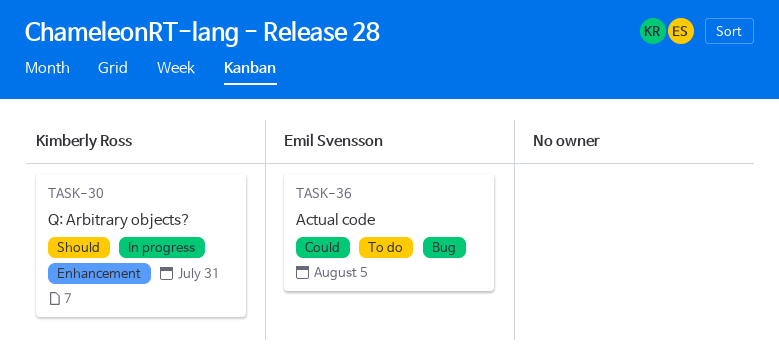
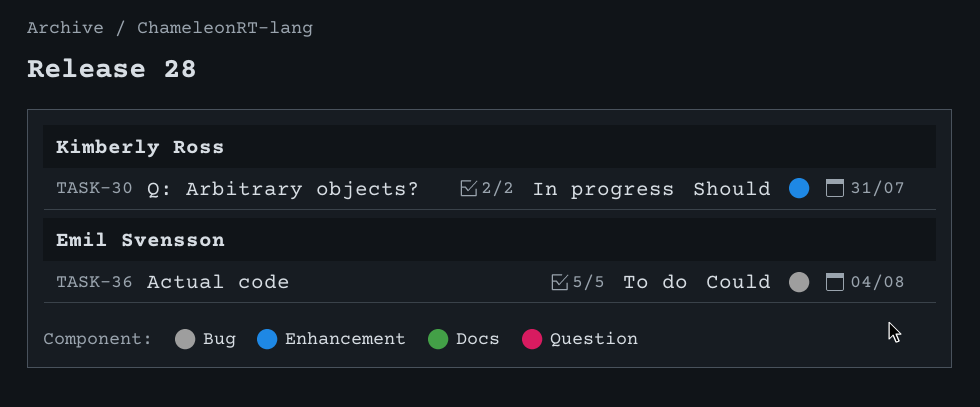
TASK-36, due: Aug 5 -> Aug 4

